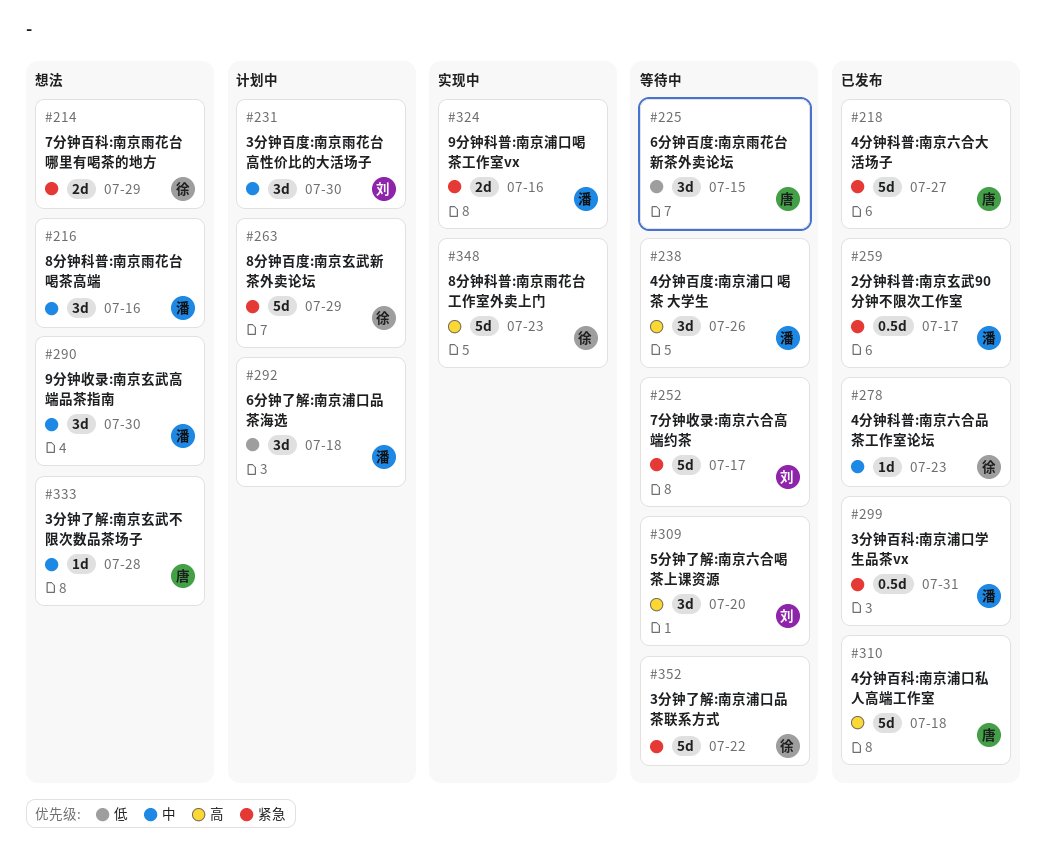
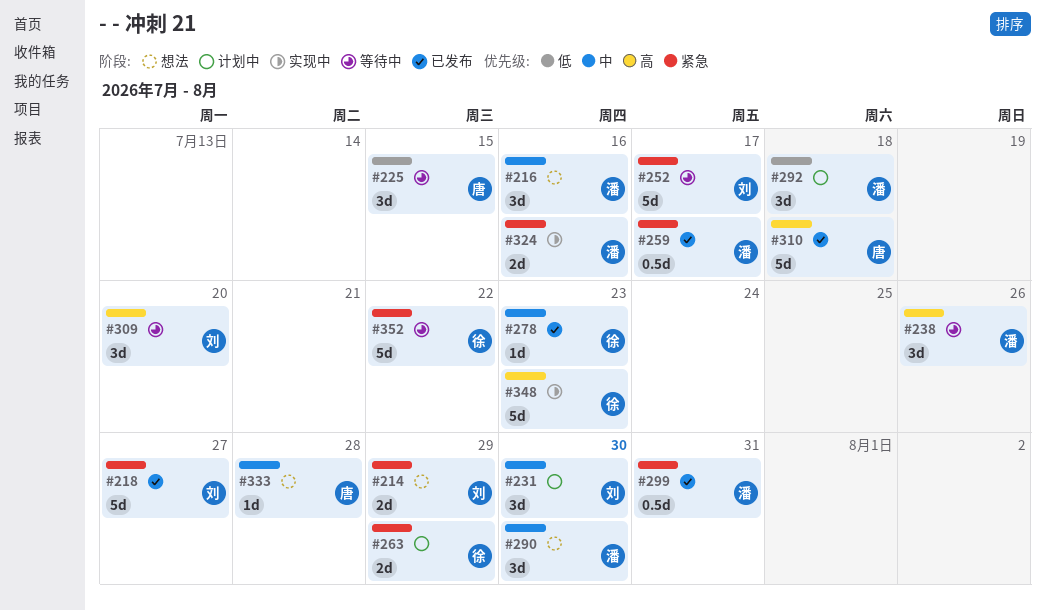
#214, owner: 徐 -> 刘
#218, owner: 唐 -> 刘
#263, estimate: 5d -> 2d

